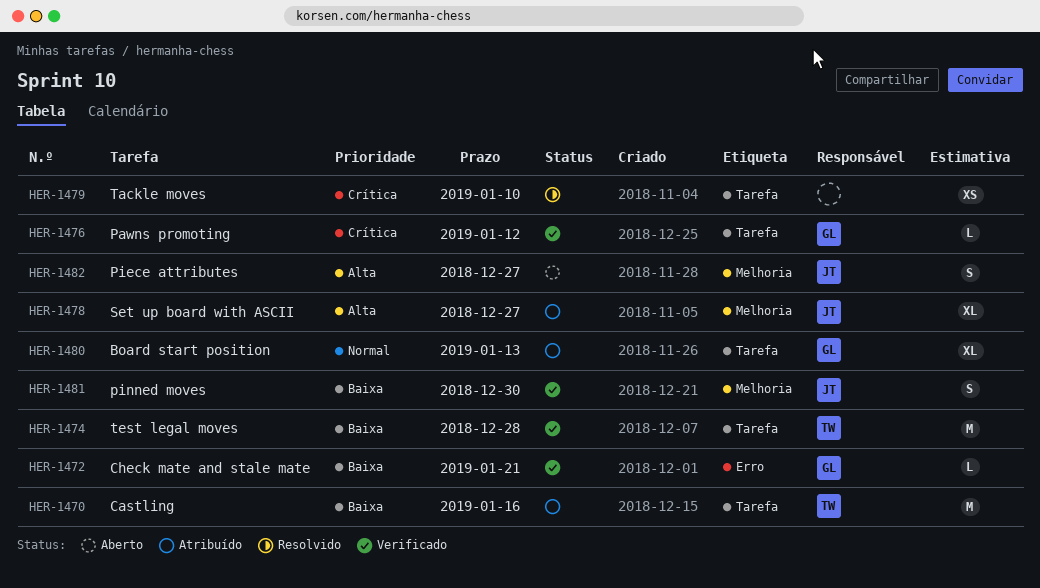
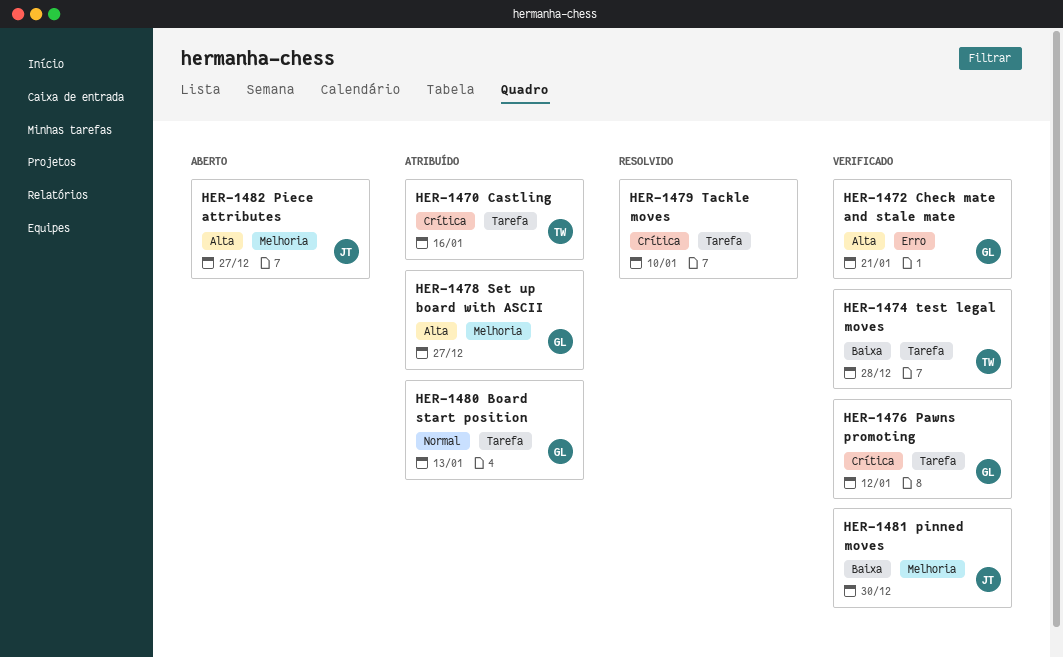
HER-1470, priority: Baixa -> Crítica
HER-1472, priority: Baixa -> Alta
HER-1478, owner: JT -> GL

